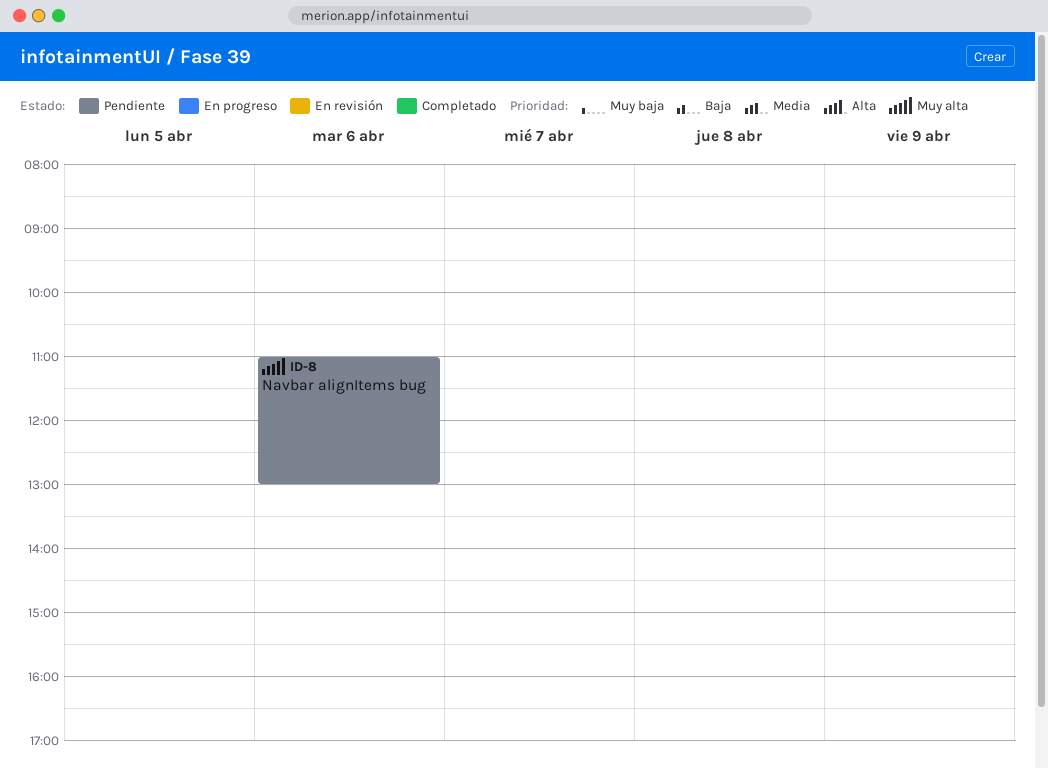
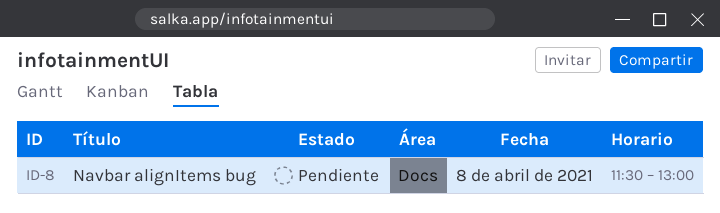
ID-8, day: Apr 6 -> Apr 8
ID-8, begins: 11:00 -> 11:30

